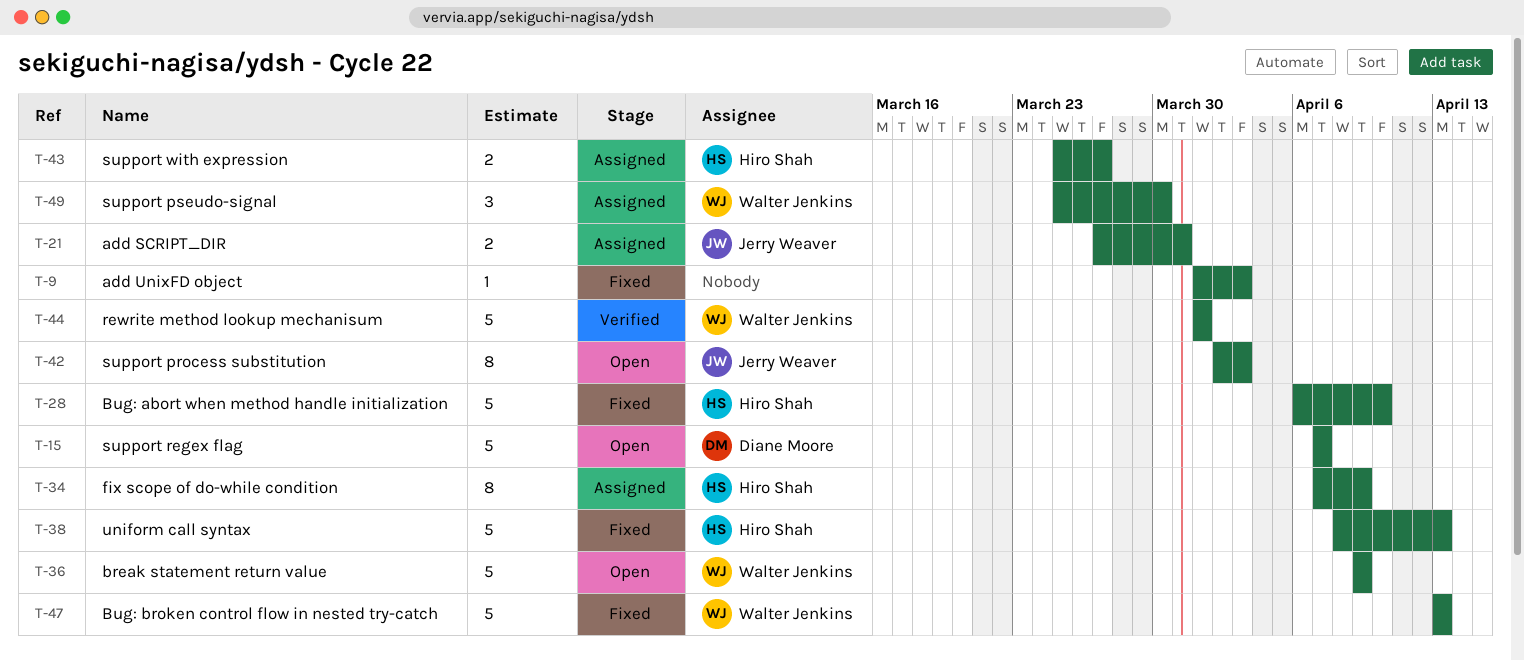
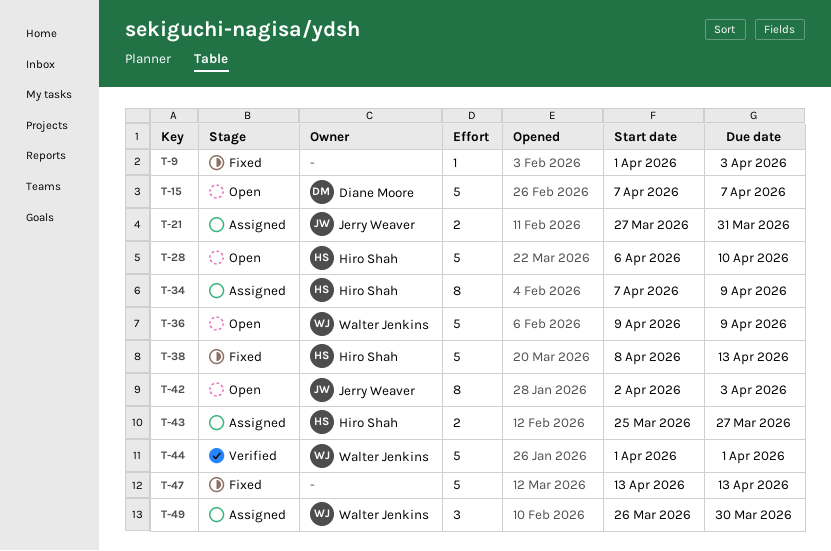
T-28, status: Fixed -> Open
T-47, owner: Walter Jenkins -> none
T-49, start: Mar 25 -> Mar 26

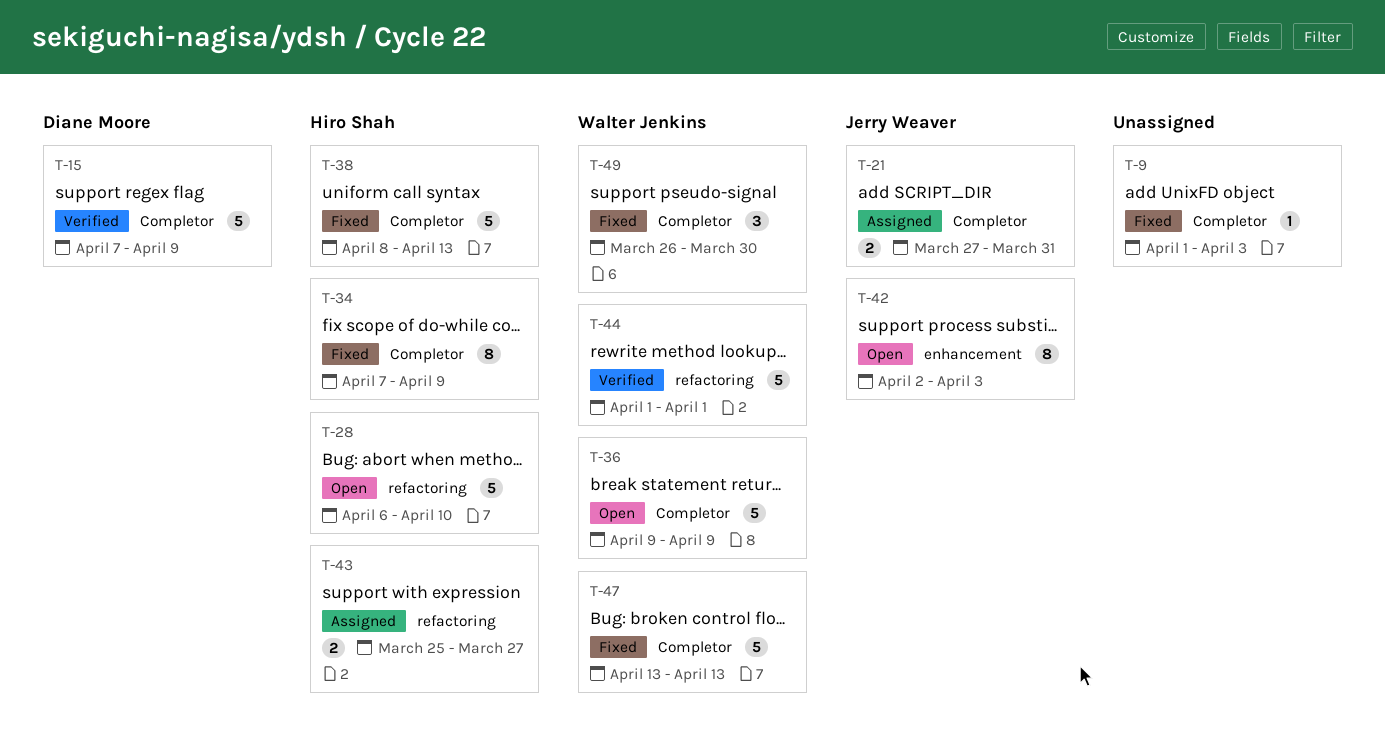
T-15, status: Open -> Verified
T-15, due: Apr 7 -> Apr 9
T-34, status: Assigned -> Fixed
T-47, owner: none -> Walter Jenkins
T-49, status: Assigned -> Fixed

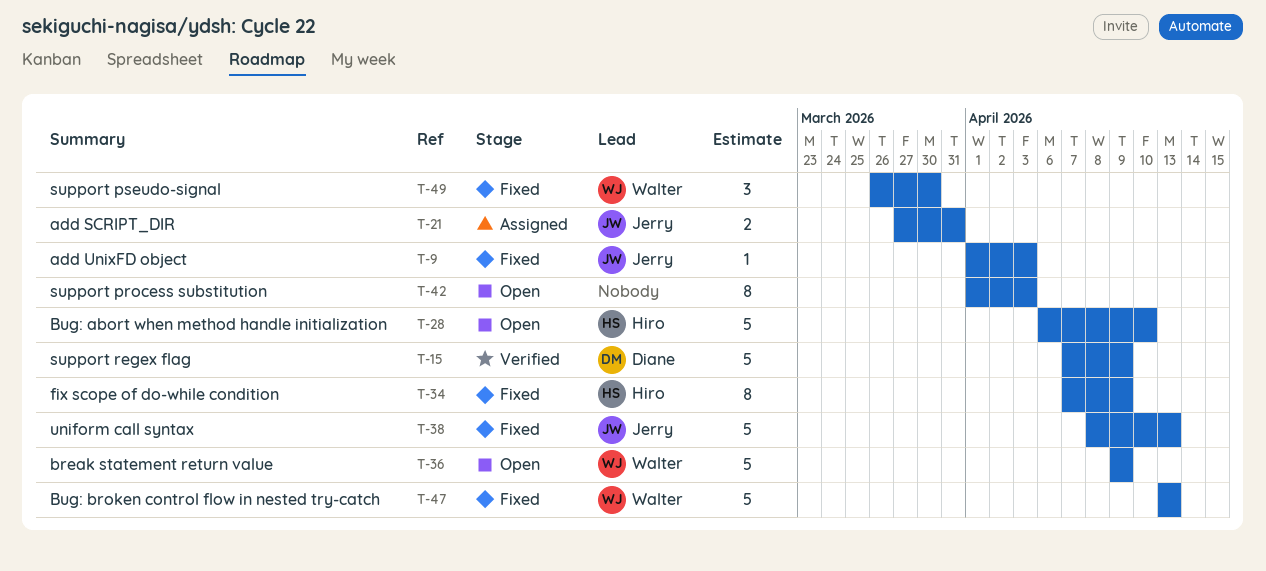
T-9, owner: none -> Jerry Weaver
T-38, owner: Hiro Shah -> Jerry Weaver
T-42, owner: Jerry Weaver -> none
T-42, start: Apr 2 -> Apr 1
T-43: present -> none
T-44: present -> none

